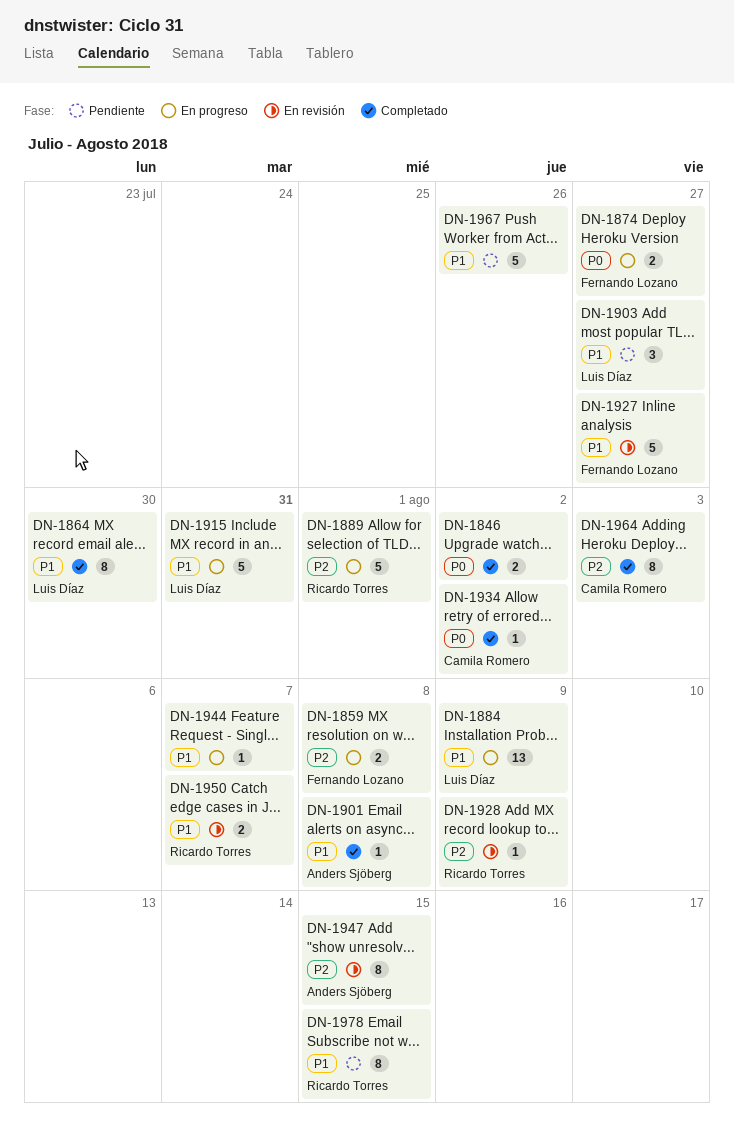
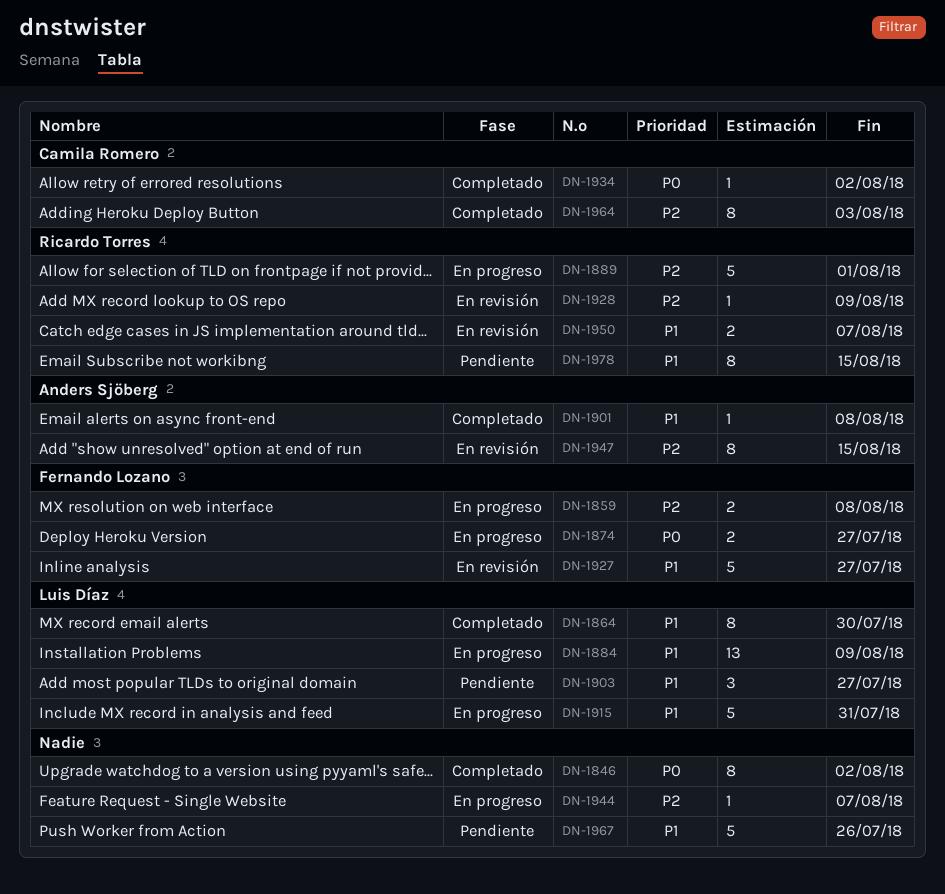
DN-1846, estimate: 2 -> 8
DN-1944, priority: P1 -> P2

